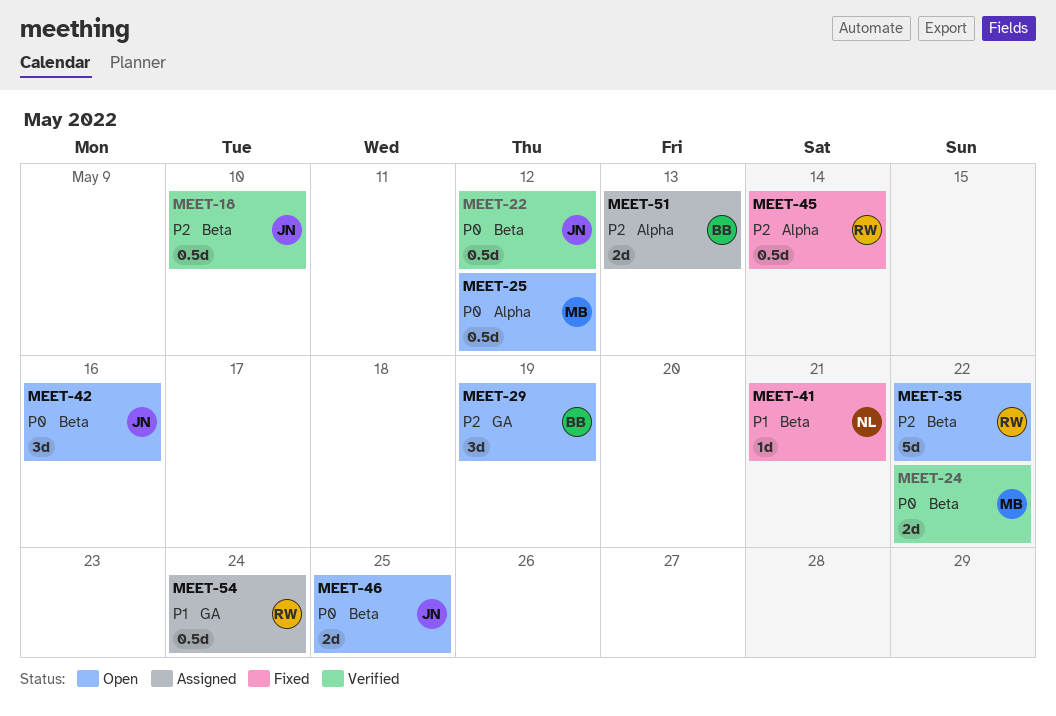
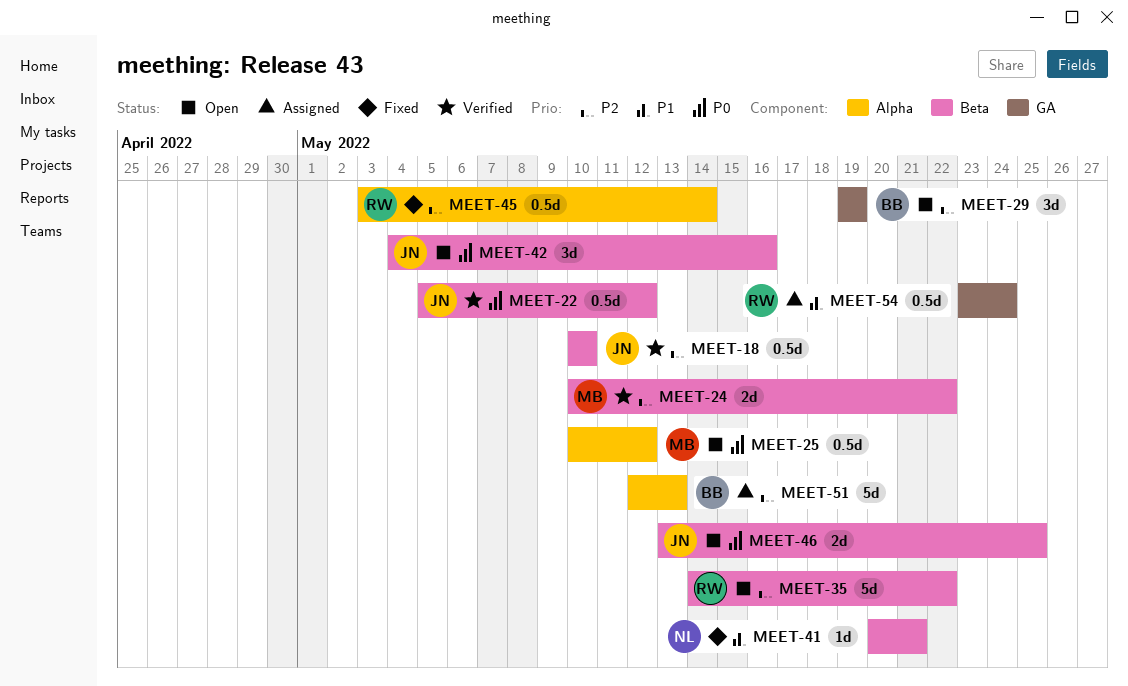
MEET-24, priority: P0 -> P2
MEET-51, estimate: 2d -> 5d

